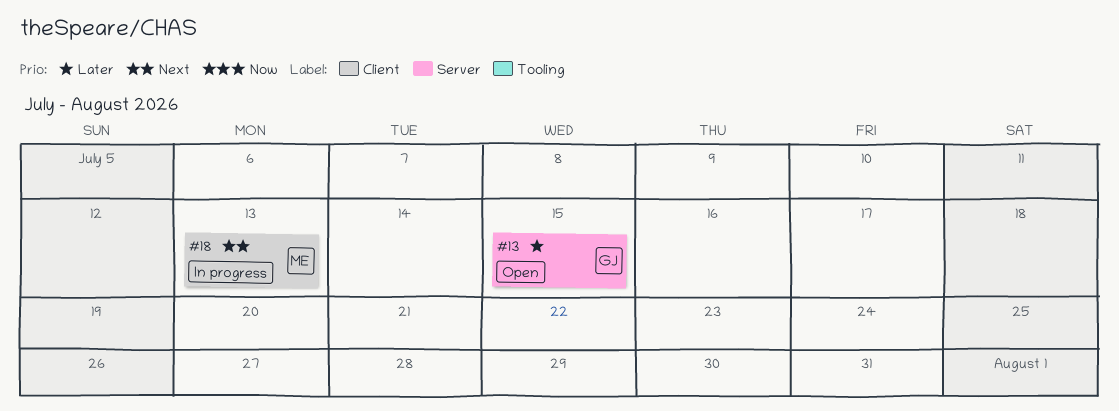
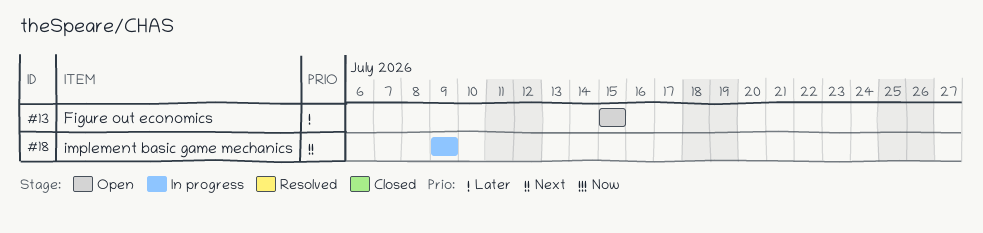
#18, due: Jul 13 -> Jul 9

